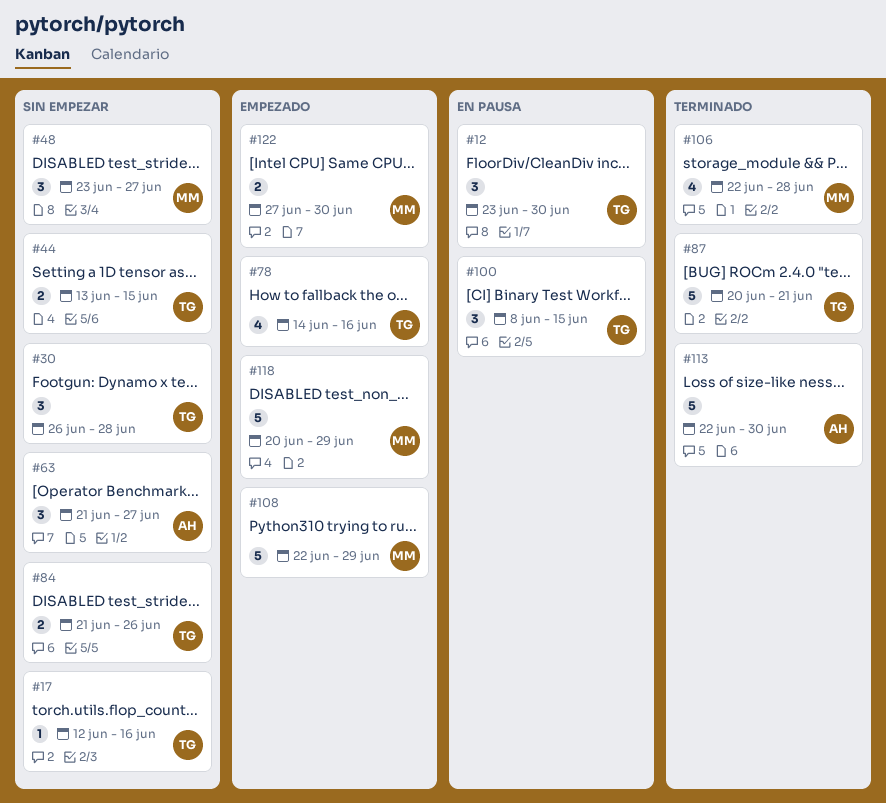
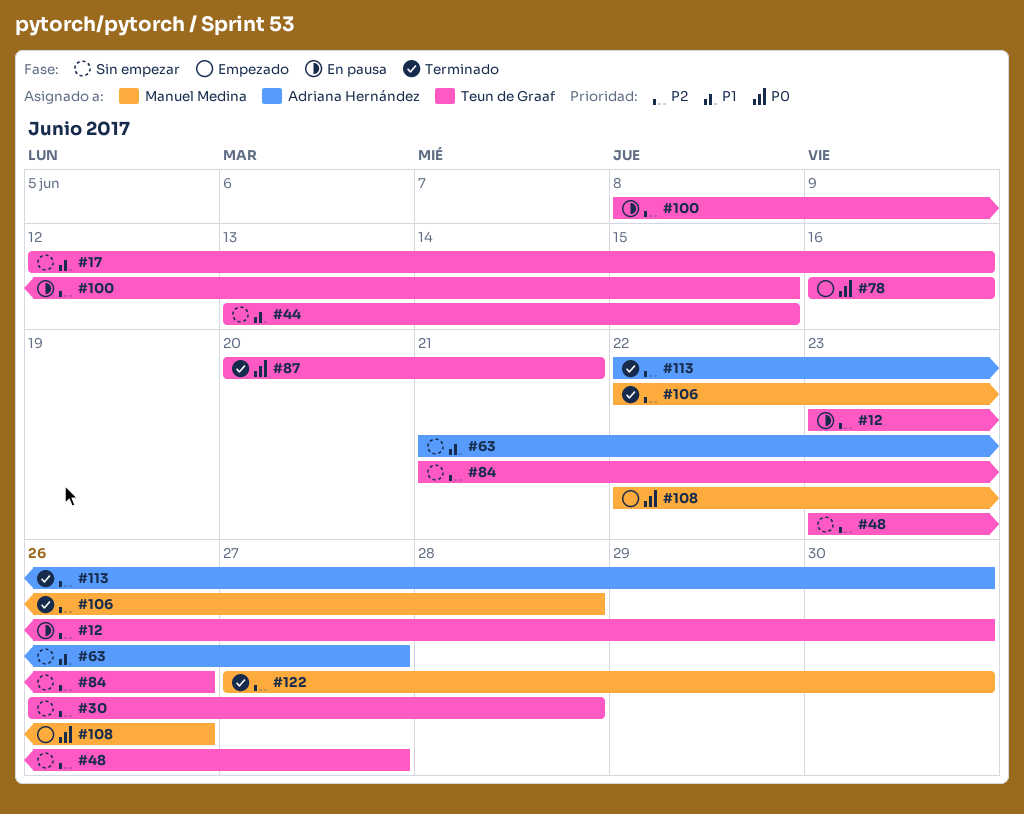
#48, owner: Manuel Medina -> Teun de Graaf
#78, start: Jun 14 -> Jun 16
#108, due: Jun 29 -> Jun 26
#118: present -> none
#122, status: Empezado -> Terminado

